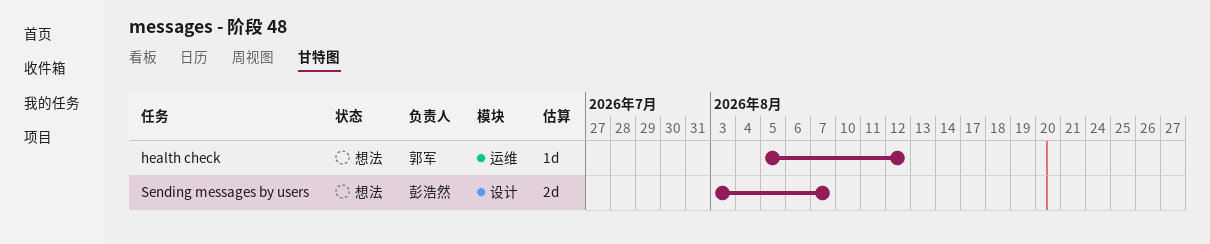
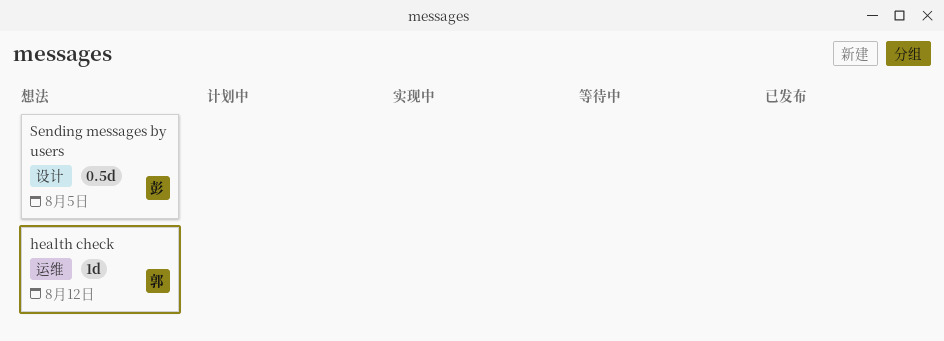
Sending messages by users, estimate: 2d -> 0.5d
Sending messages by users, due: Aug 7 -> Aug 5

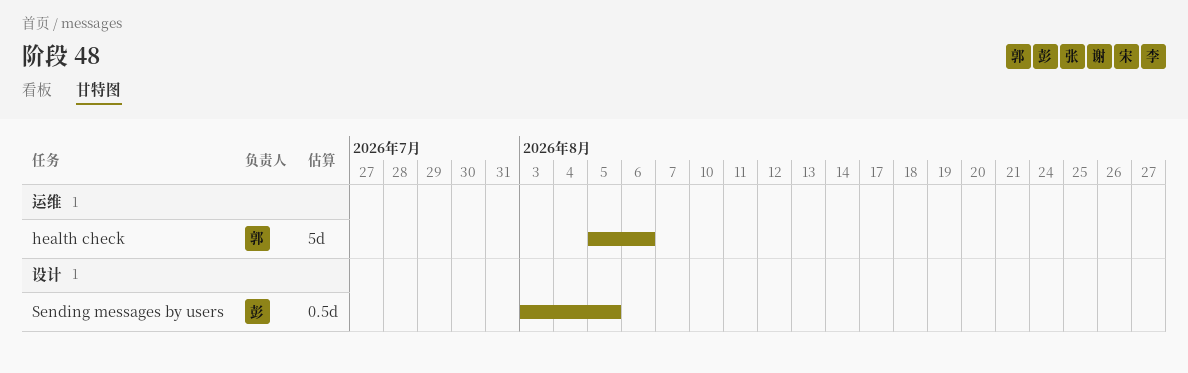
health check, estimate: 1d -> 5d
health check, due: Aug 12 -> Aug 6

